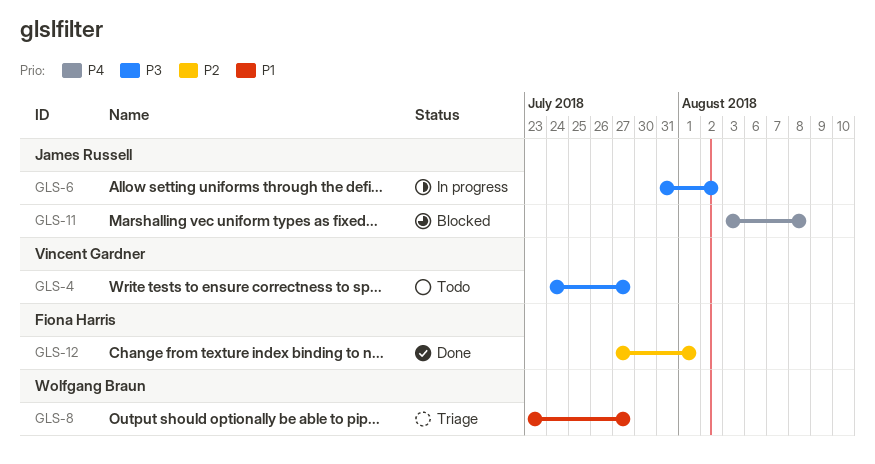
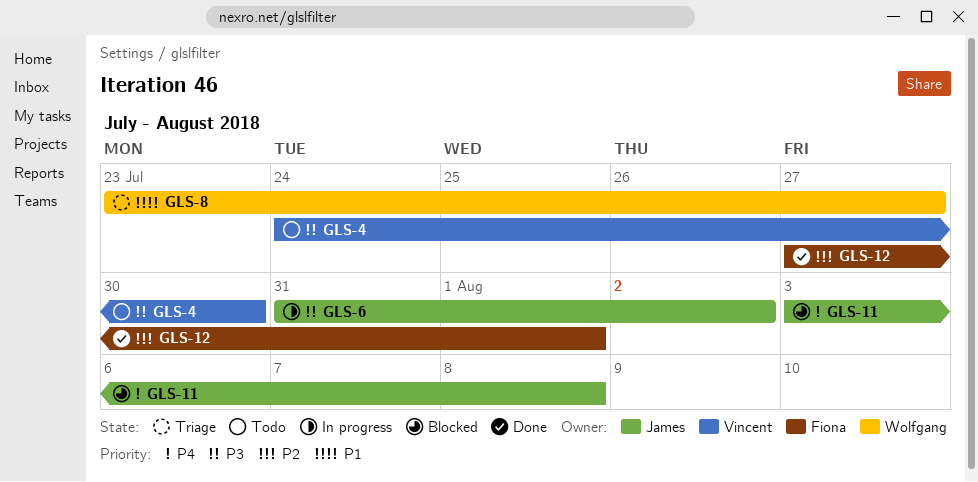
GLS-4, due: Jul 27 -> Jul 30

